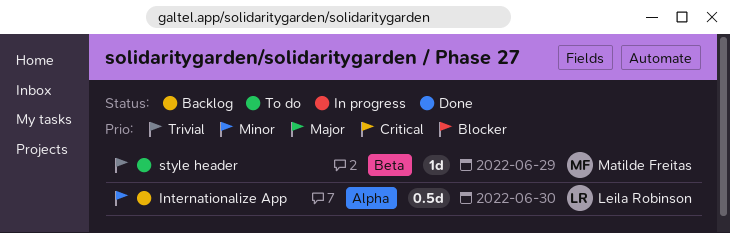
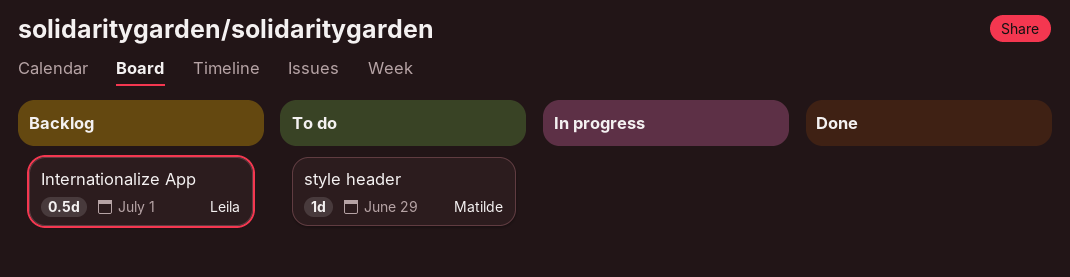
Internationalize App, due: Jun 30 -> Jul 1

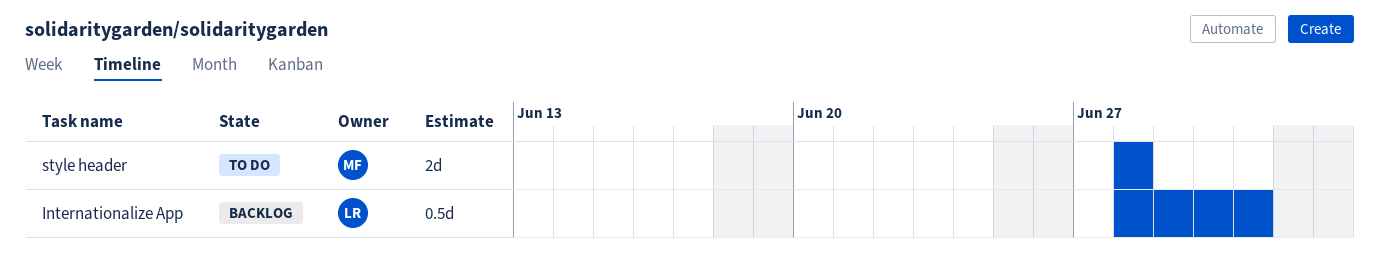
style header, estimate: 1d -> 2d
style header, due: Jun 29 -> Jun 28

